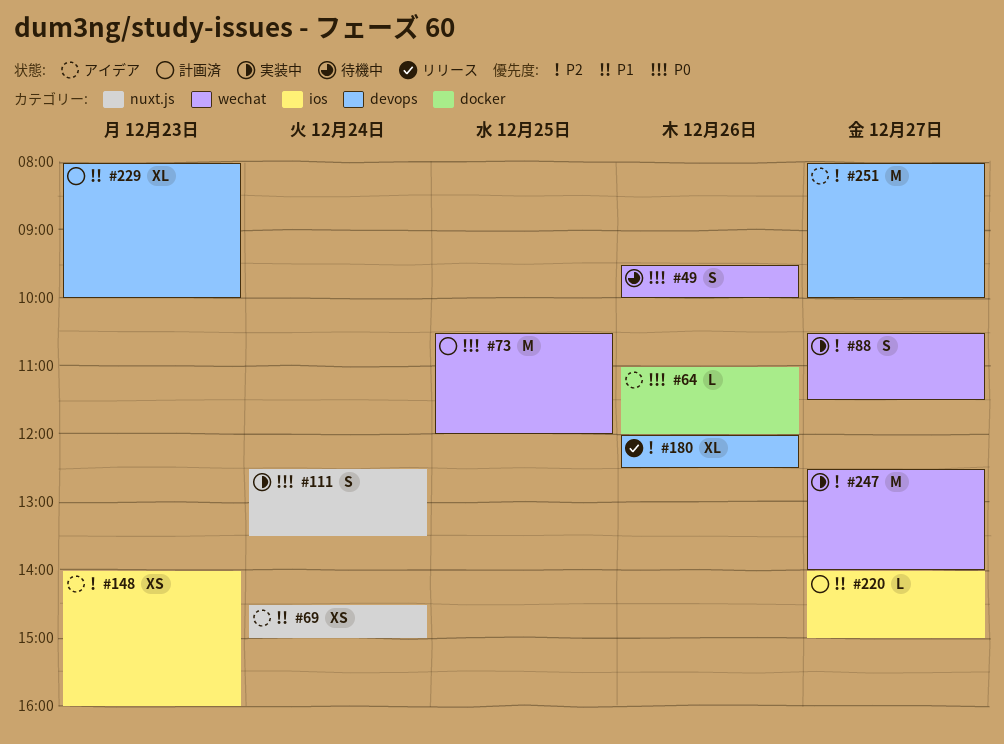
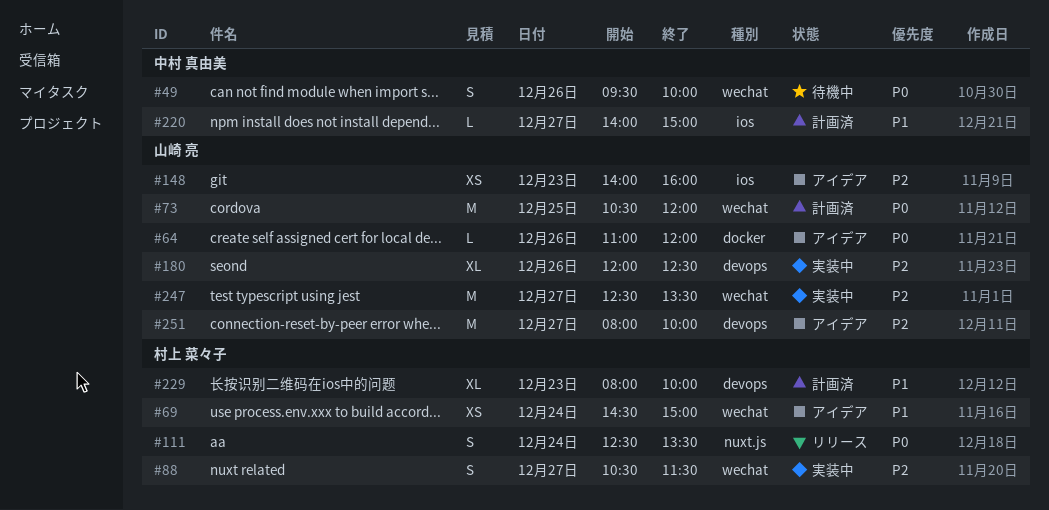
#69, label: nuxt.js -> wechat
#111, status: 実装中 -> リリース
#180, status: リリース -> 実装中
#247, ends: 14:00 -> 13:30

